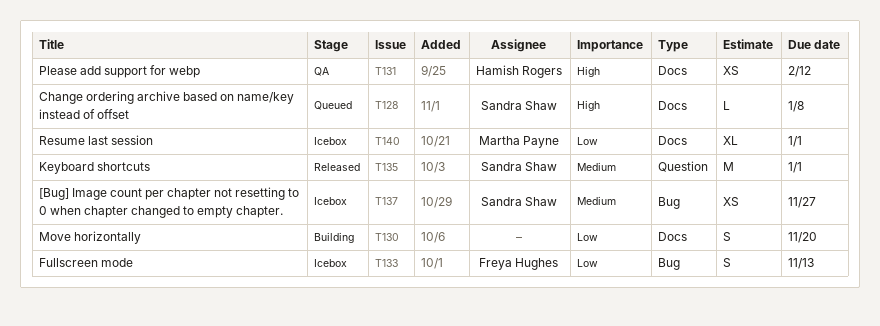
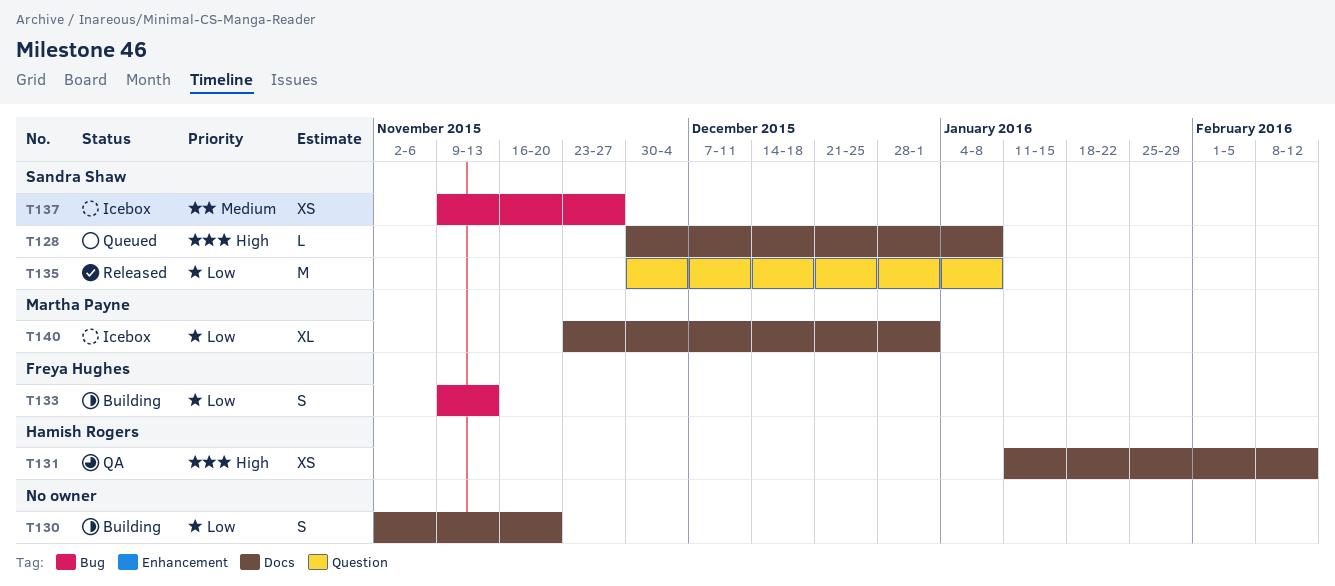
T133, status: Icebox -> Building
T135, priority: Medium -> Low
T135, due: Jan 1 -> Jan 8

